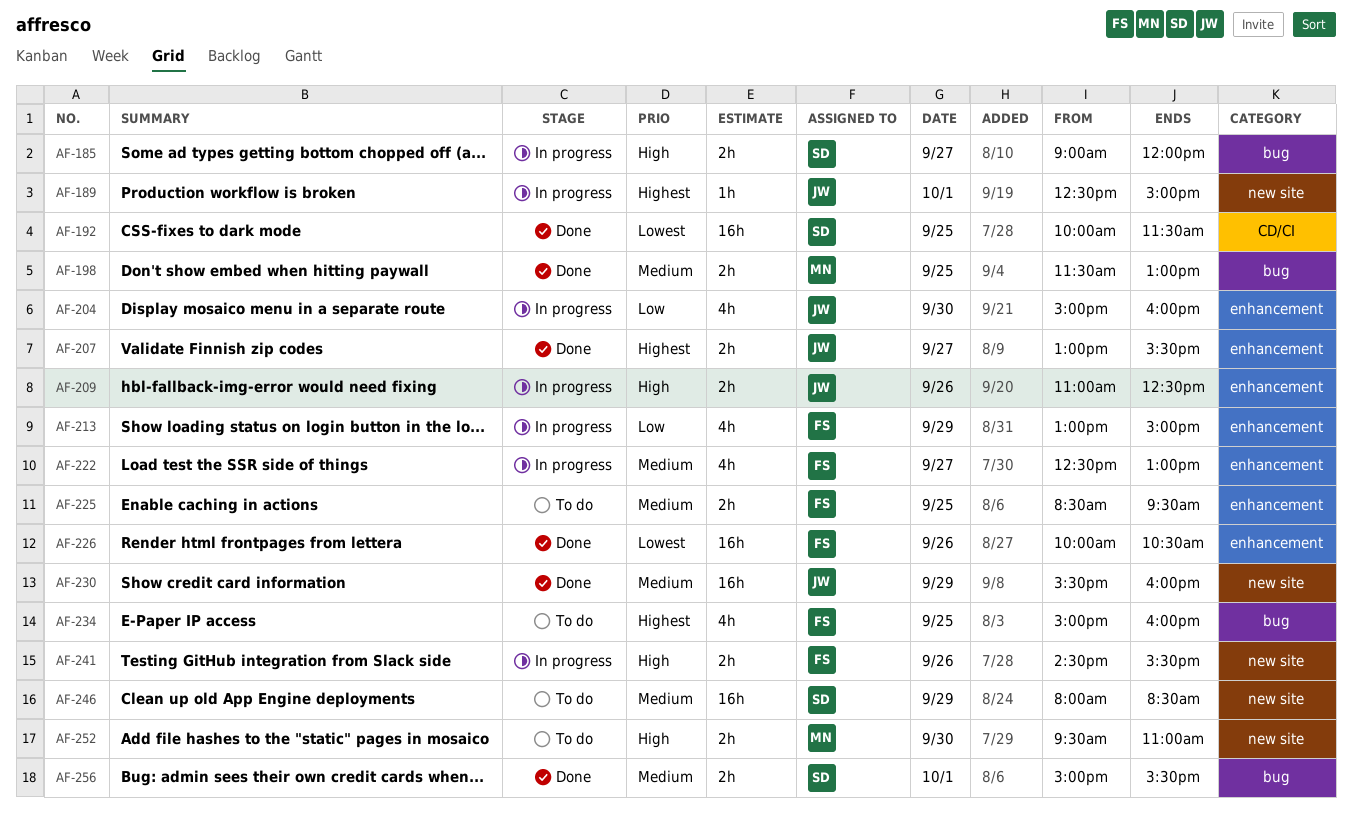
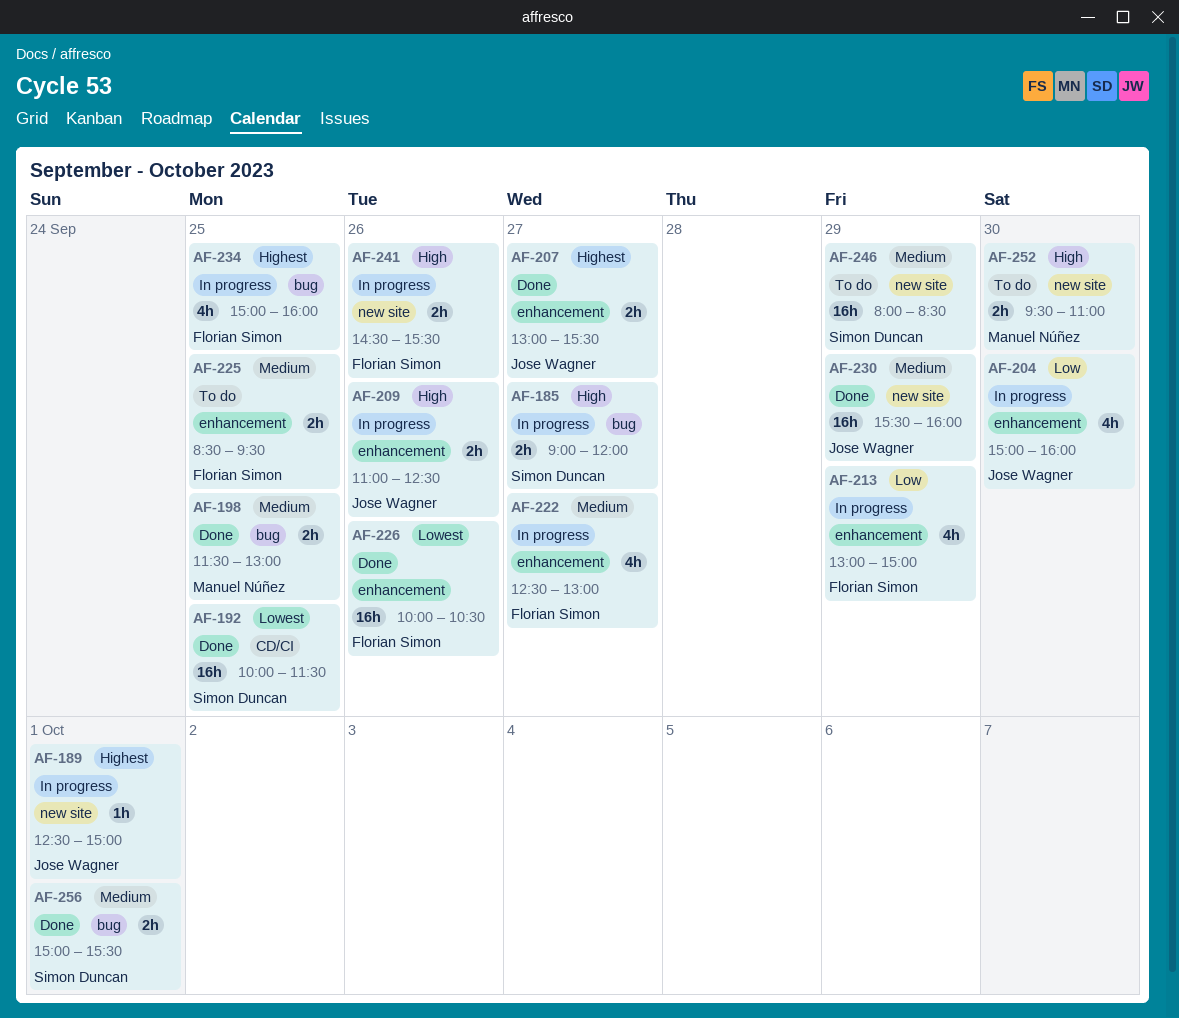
AF-234, status: To do -> In progress

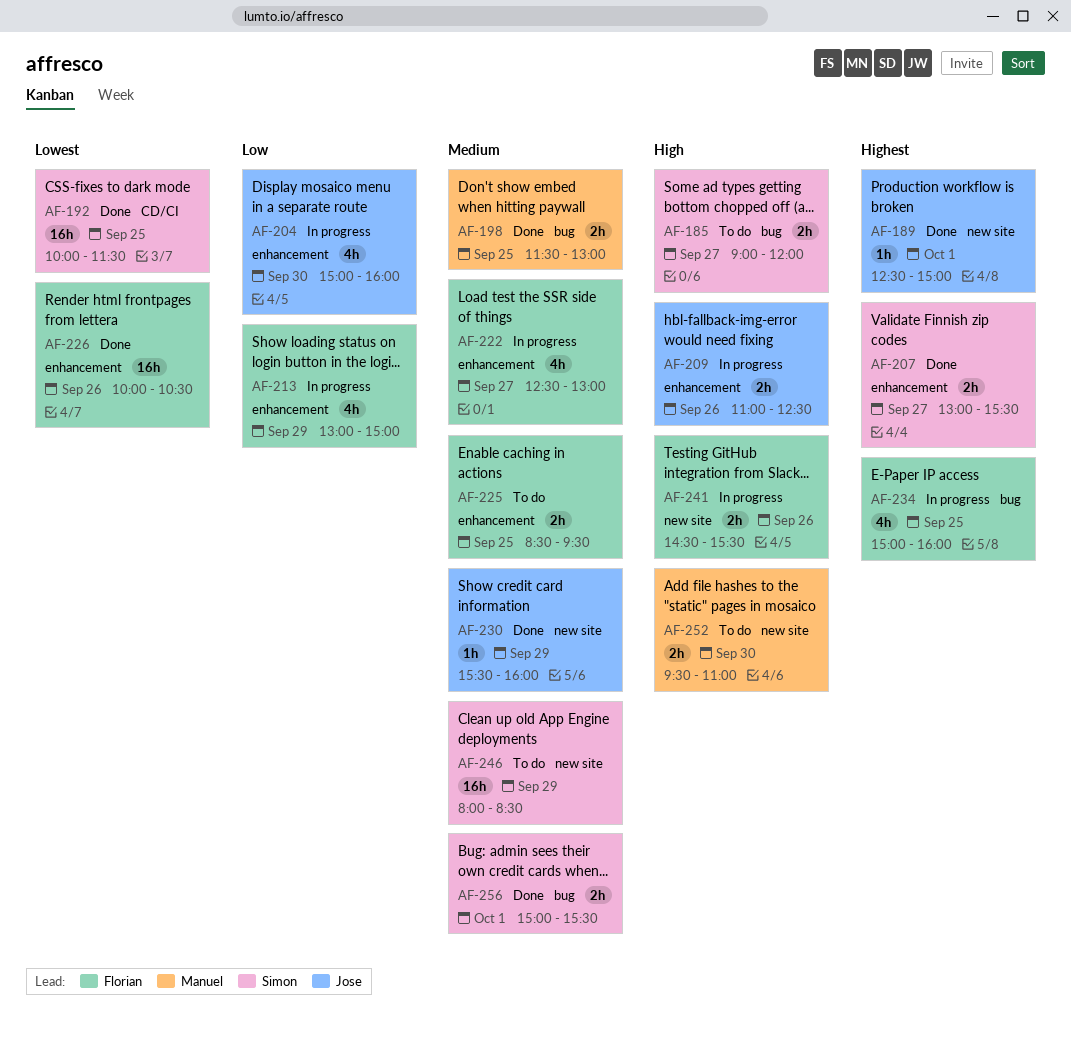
AF-185, status: In progress -> To do
AF-189, status: In progress -> Done
AF-207, owner: Jose Wagner -> Simon Duncan
AF-230, estimate: 16h -> 1h

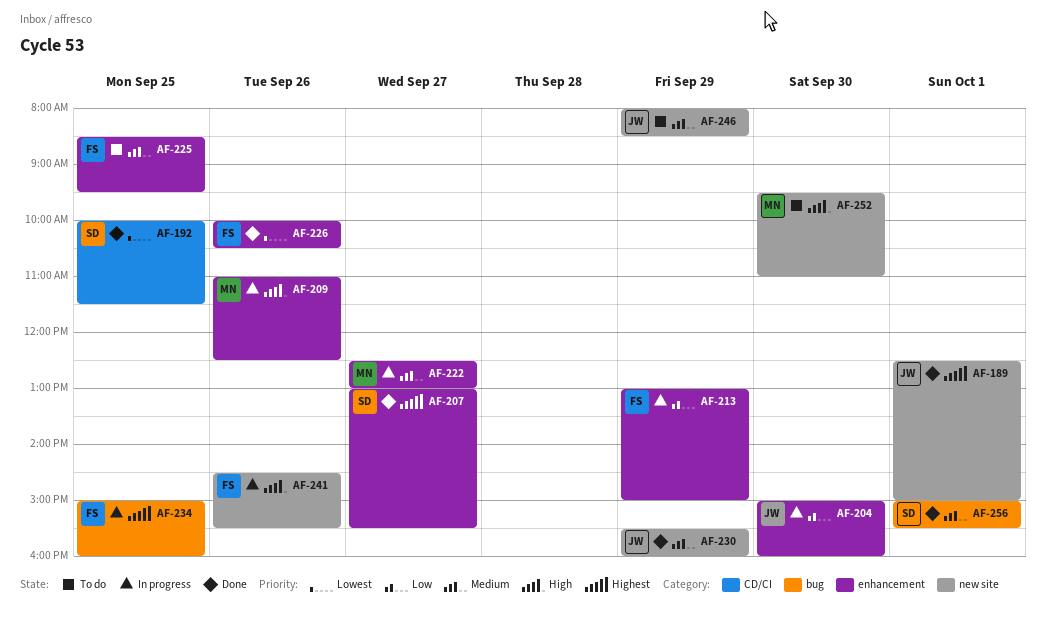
AF-185: present -> none
AF-198: present -> none
AF-209, owner: Jose -> Manuel
AF-222, owner: Florian -> Manuel
AF-246, owner: Simon -> Jose

